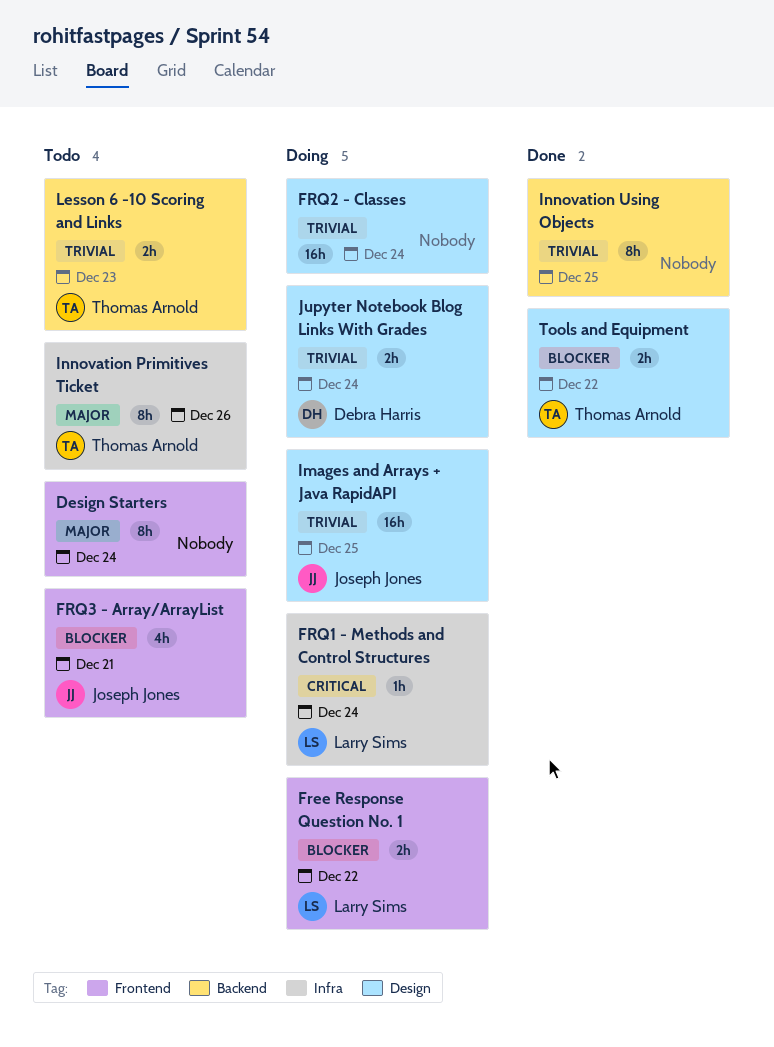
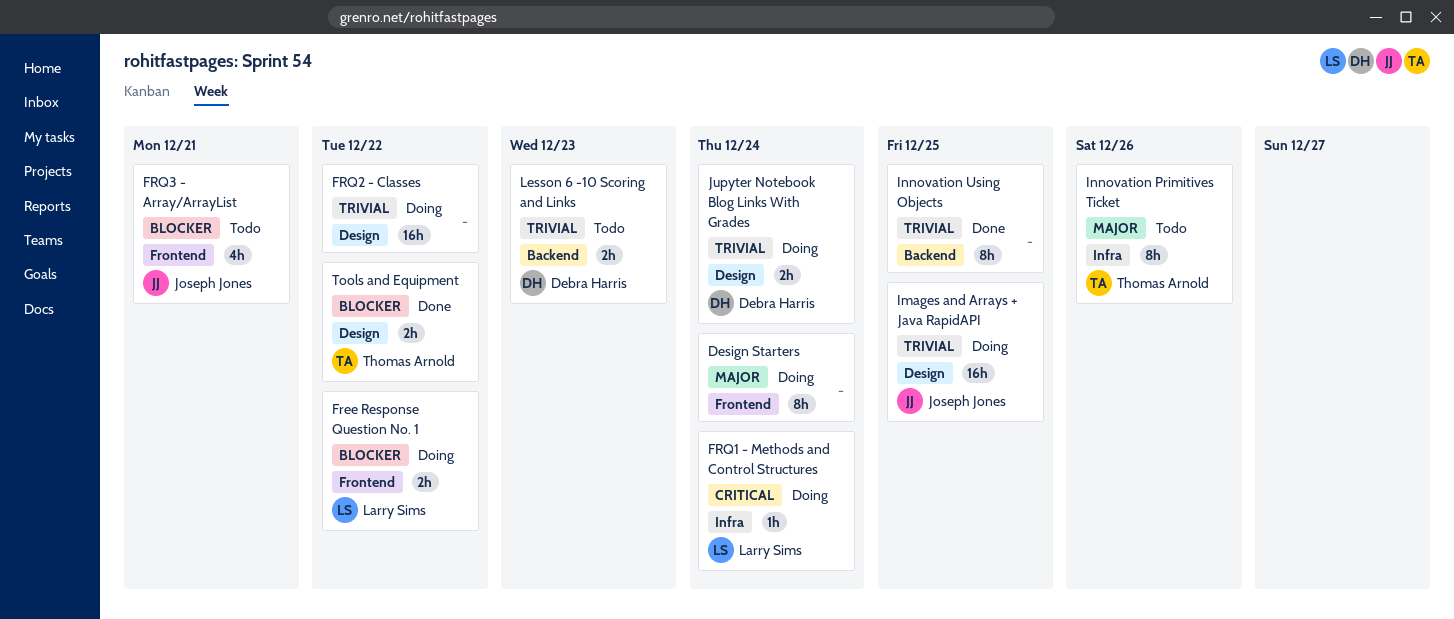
Design Starters, status: Todo -> Doing
FRQ2 - Classes, due: Dec 24 -> Dec 22
Lesson 6 -10 Scoring and Links, owner: Thomas Arnold -> Debra Harris

